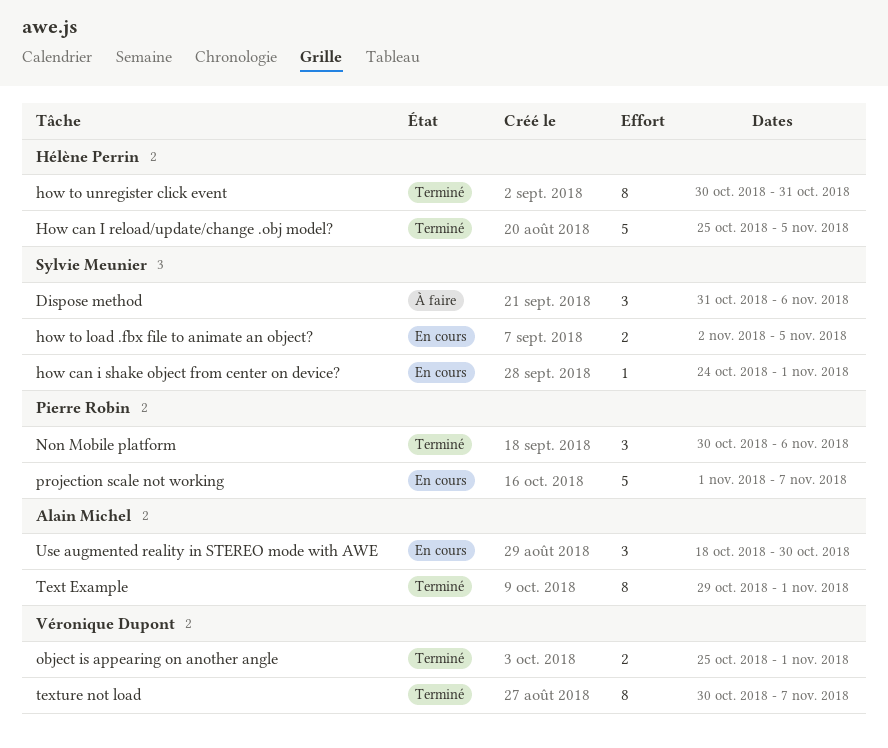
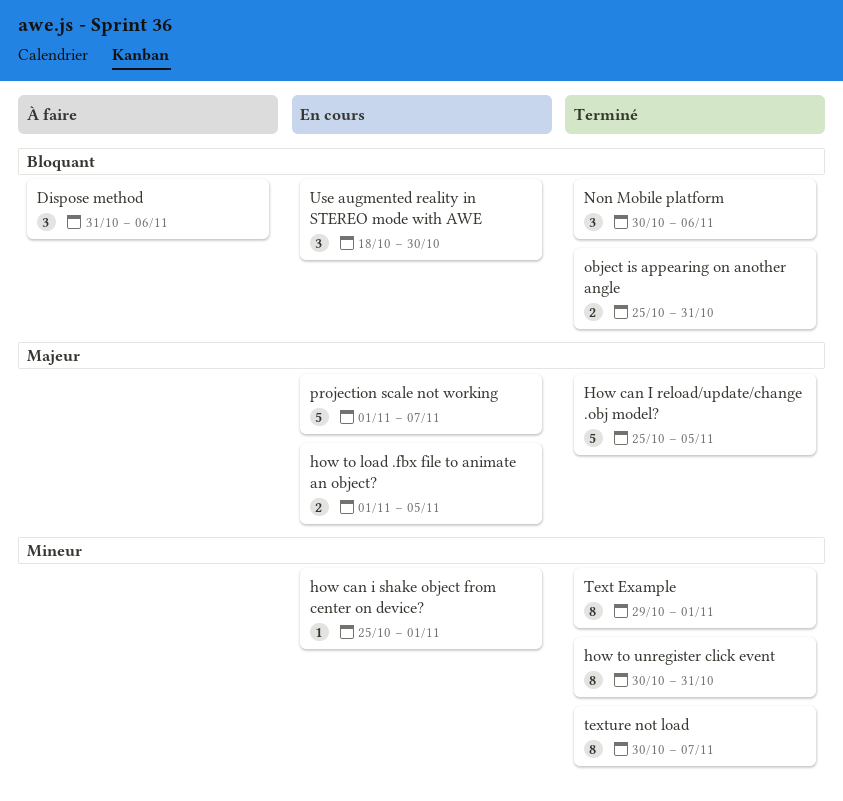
how can i shake object from center on device?, start: Oct 24 -> Oct 25
how to load .fbx file to animate an object?, start: Nov 2 -> Nov 1
object is appearing on another angle, due: Nov 1 -> Oct 31

